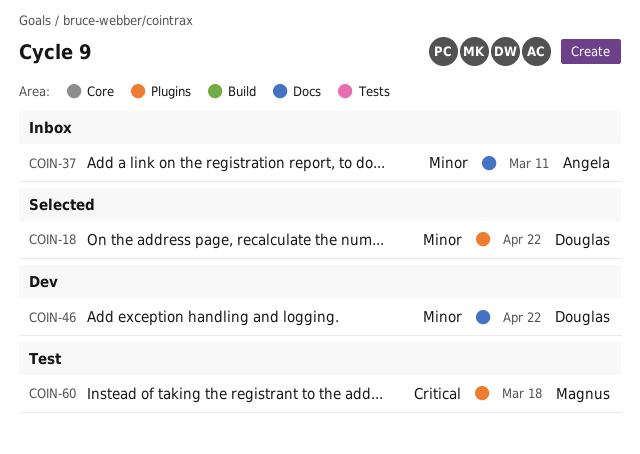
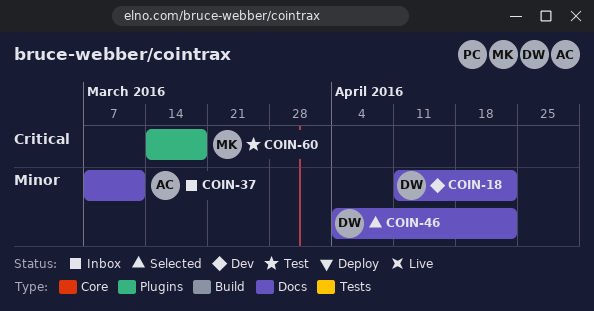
COIN-18, status: Selected -> Dev
COIN-18, label: Plugins -> Docs
COIN-46, status: Dev -> Selected

